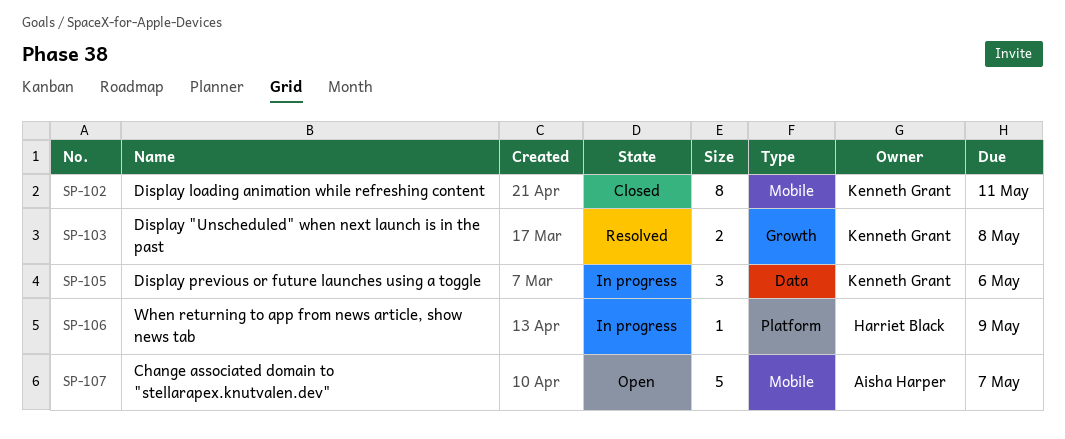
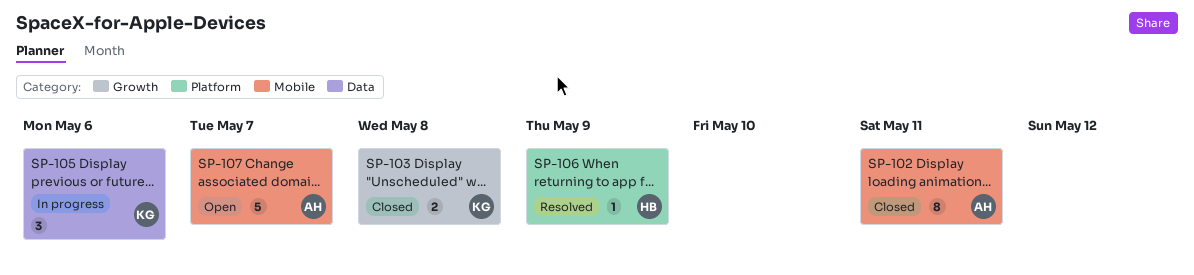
SP-102, owner: Kenneth Grant -> Aisha Harper
SP-103, status: Resolved -> Closed
SP-106, status: In progress -> Resolved

